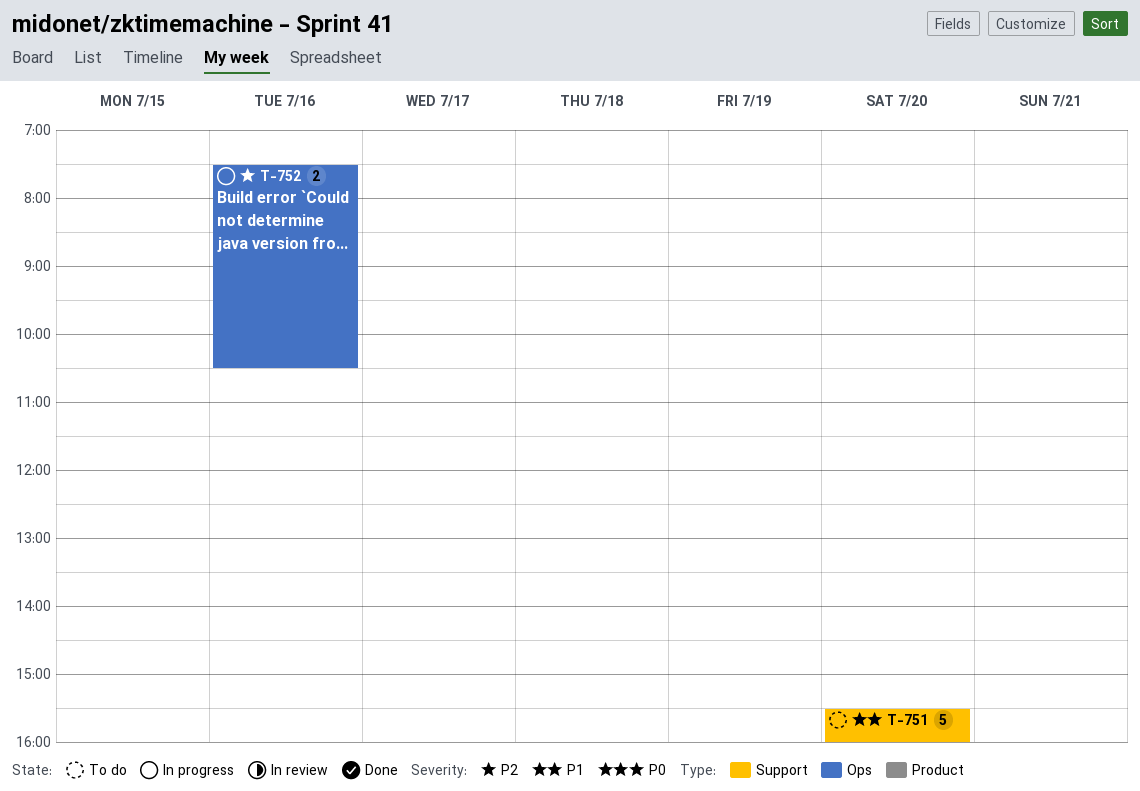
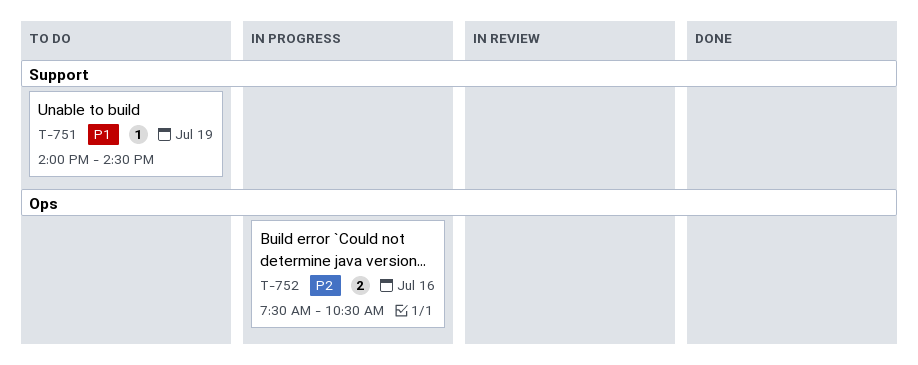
T-751, estimate: 5 -> 1
T-751, day: Jul 20 -> Jul 19
T-751, begins: 15:30 -> 14:00
T-751, ends: 16:00 -> 14:30

